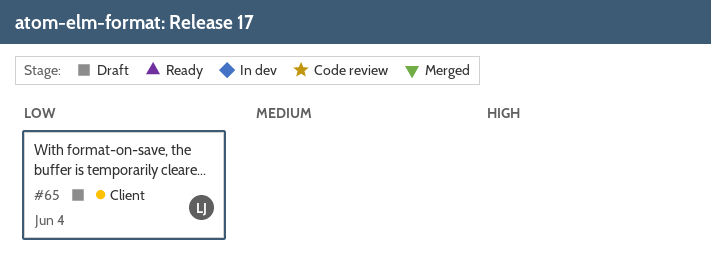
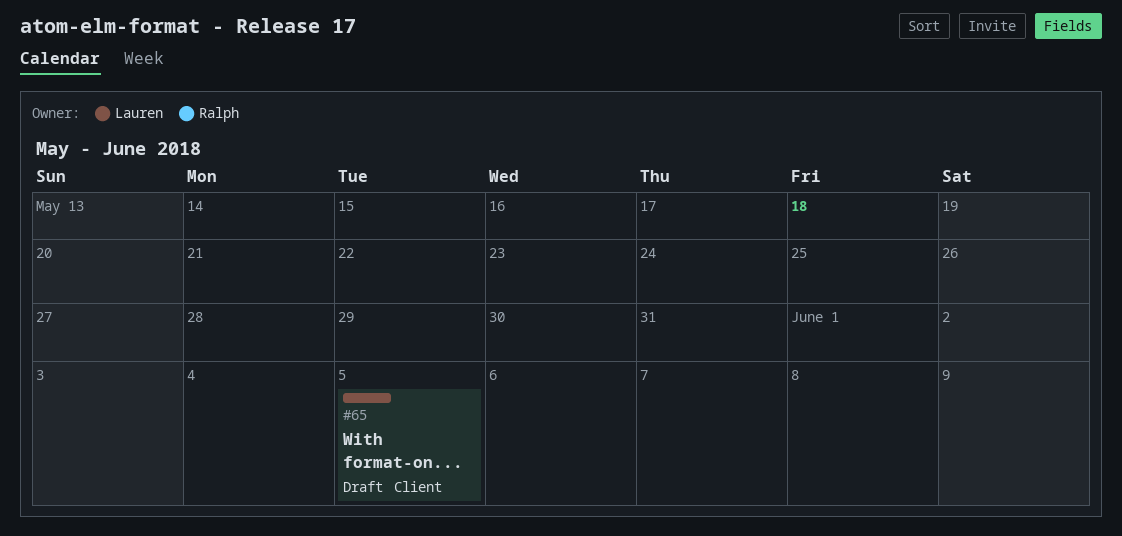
#65, due: Jun 4 -> Jun 5

